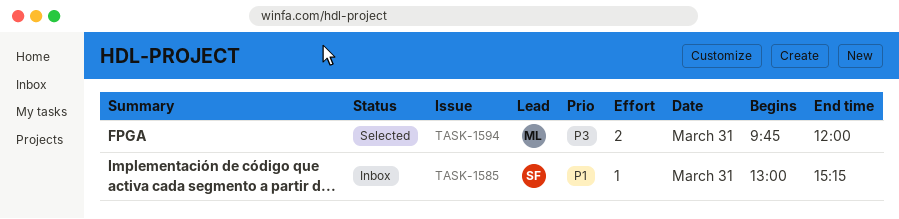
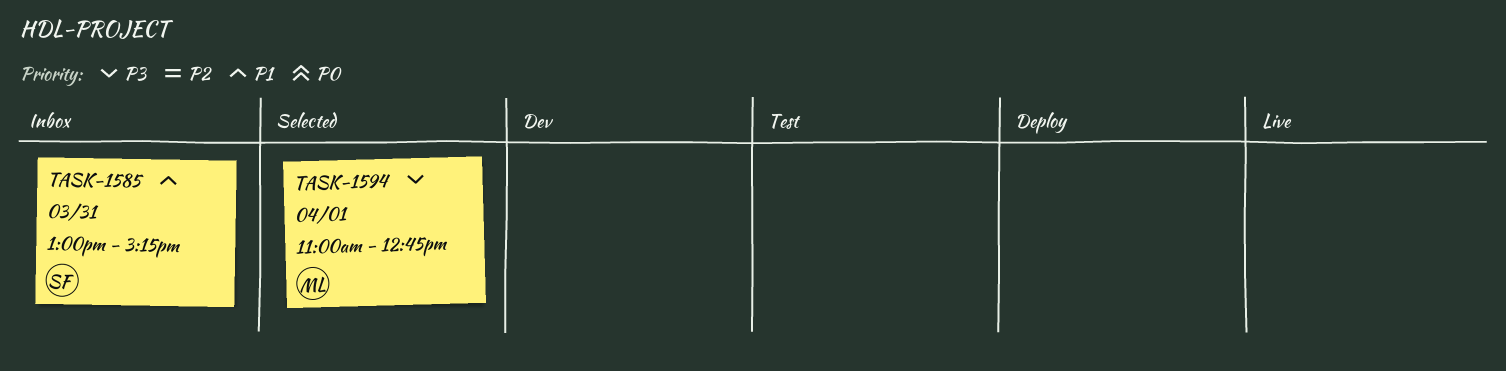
TASK-1594, day: Mar 31 -> Apr 1
TASK-1594, begins: 09:45 -> 11:00
TASK-1594, ends: 12:00 -> 12:45

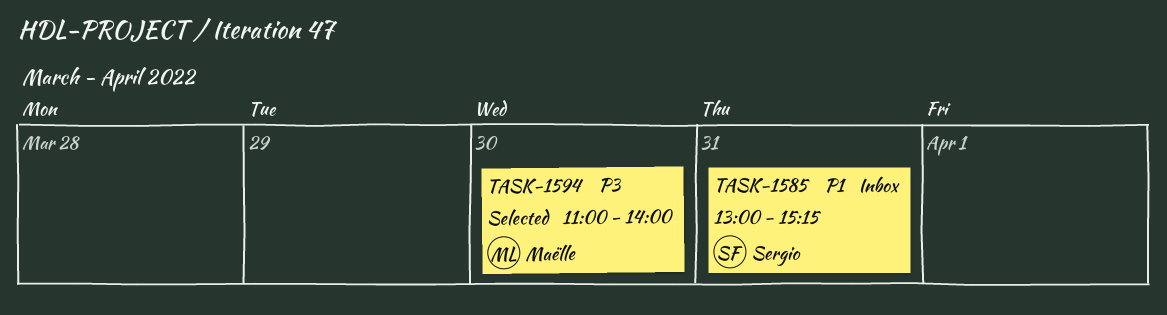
TASK-1594, day: Apr 1 -> Mar 30
TASK-1594, ends: 12:45 -> 14:00

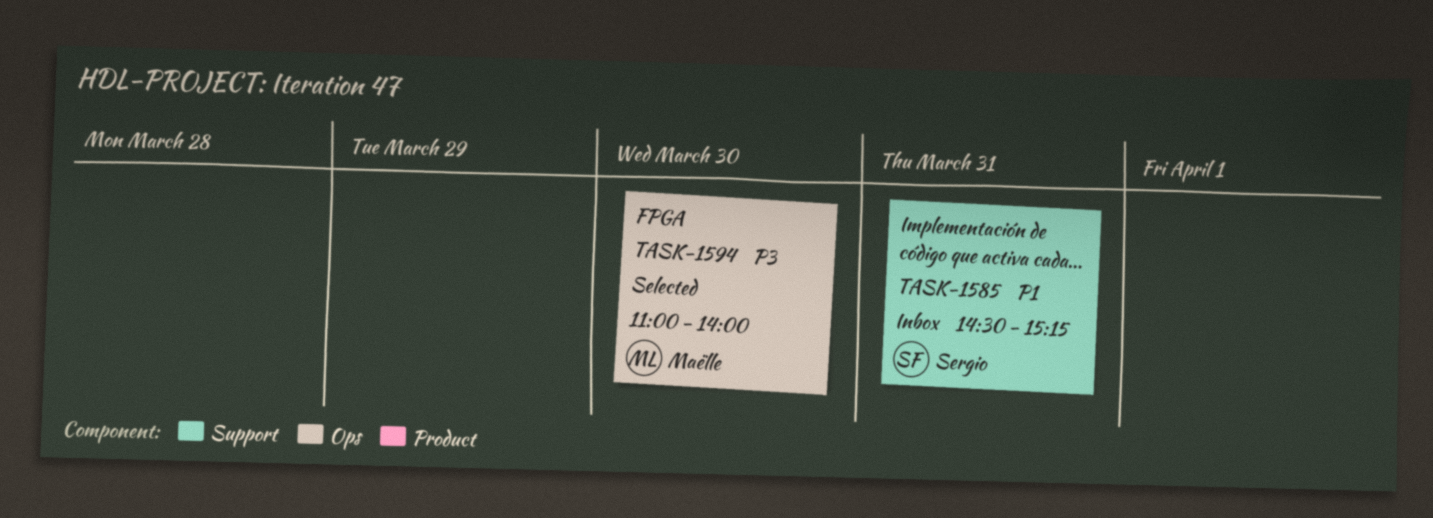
TASK-1585, begins: 13:00 -> 14:30

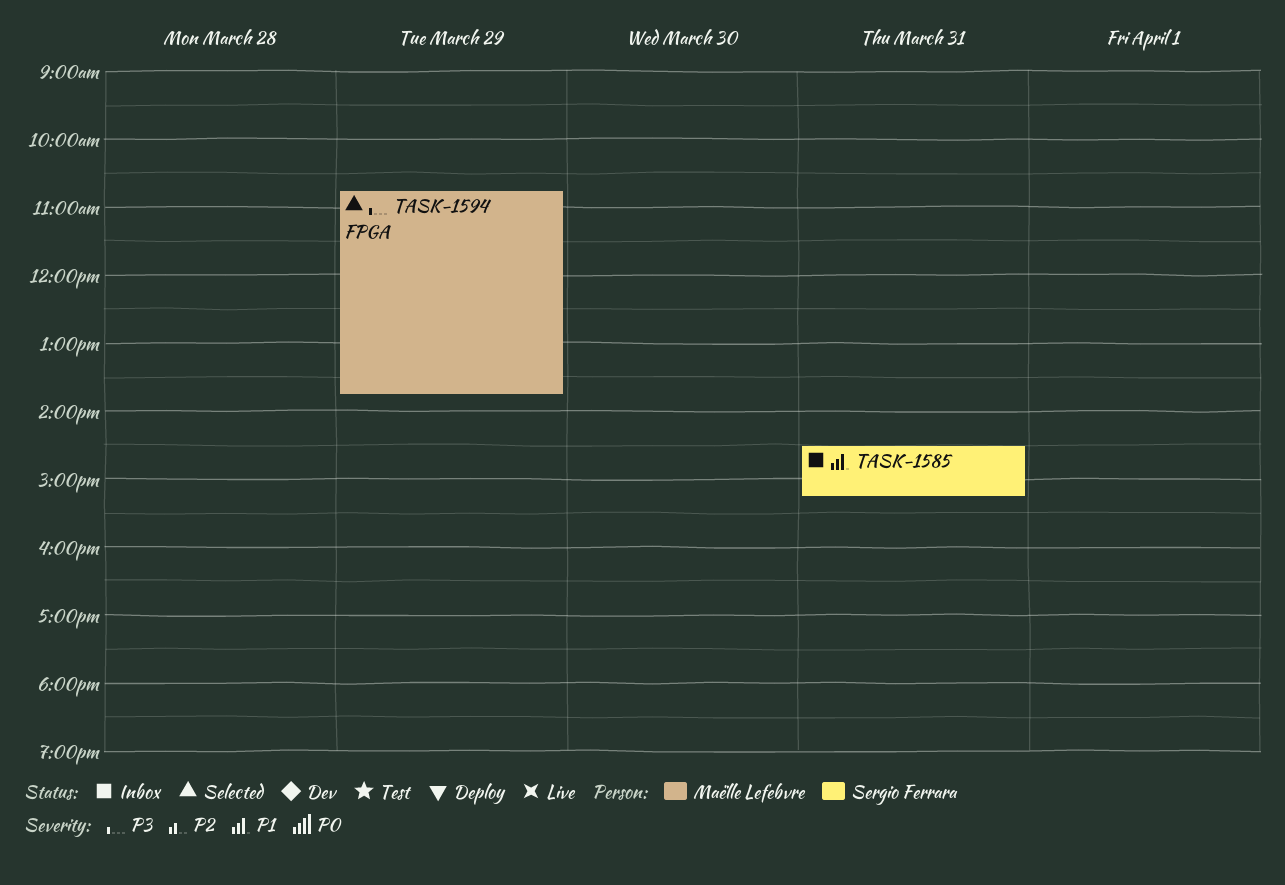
TASK-1594, day: Mar 30 -> Mar 29
TASK-1594, begins: 11:00 -> 10:45
TASK-1594, ends: 14:00 -> 13:45

